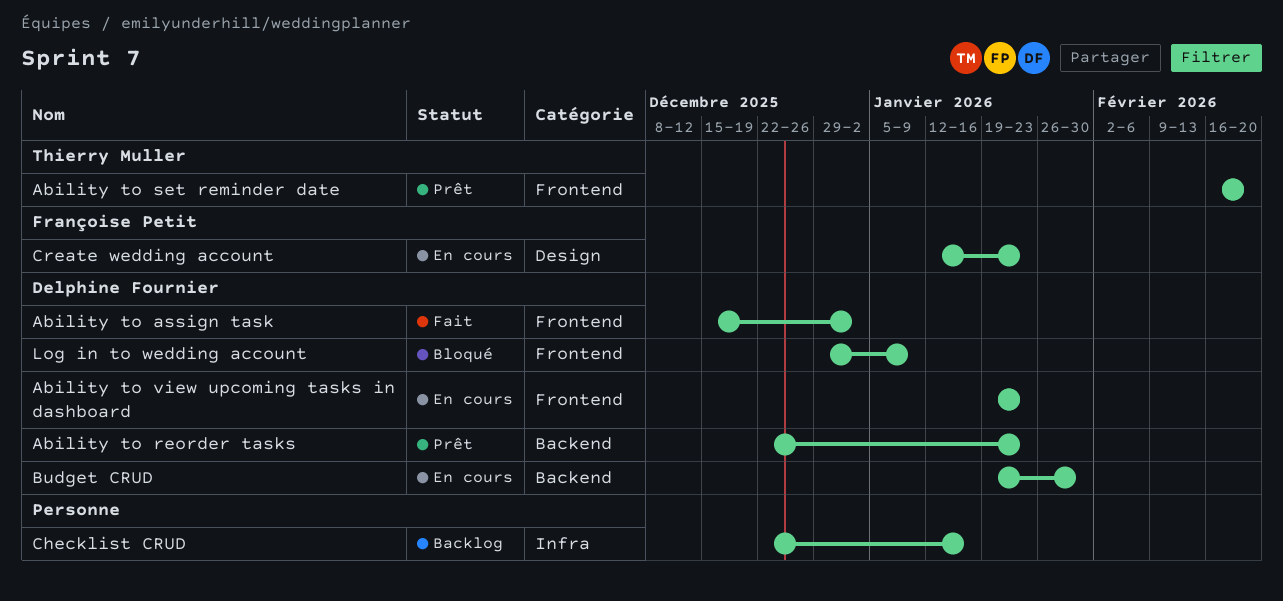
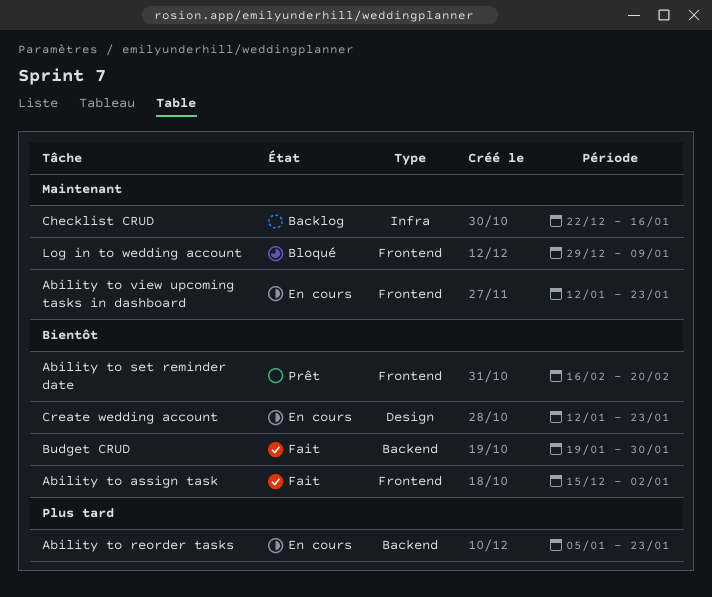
Ability to reorder tasks, status: Prêt -> En cours
Ability to reorder tasks, start: Dec 22 -> Jan 5
Ability to view upcoming tasks in dashboard, start: Jan 19 -> Jan 12
Budget CRUD, status: En cours -> Fait

